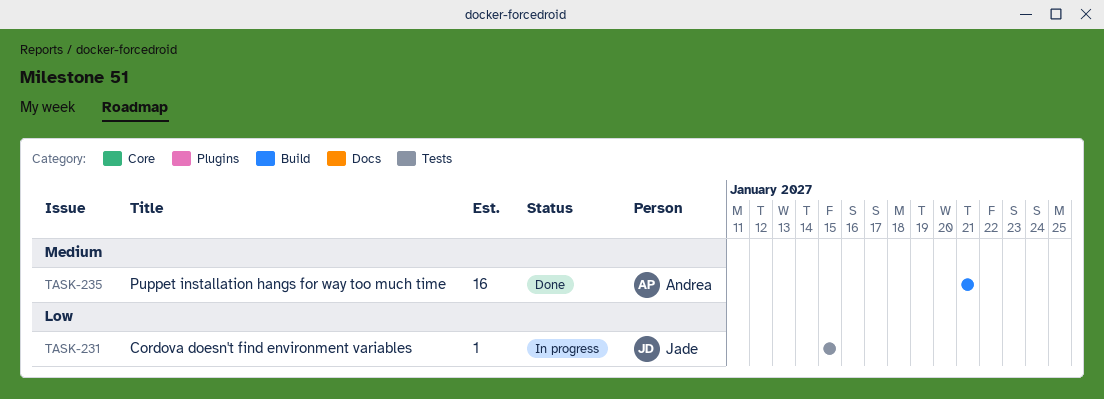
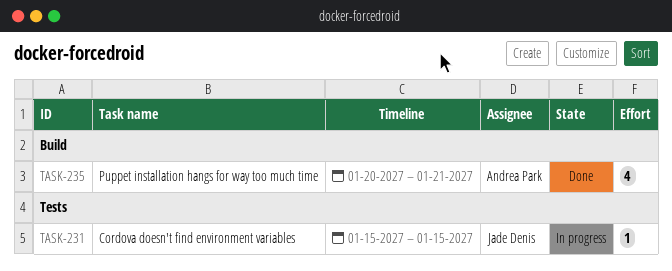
TASK-235, estimate: 16 -> 4
TASK-235, start: Jan 21 -> Jan 20

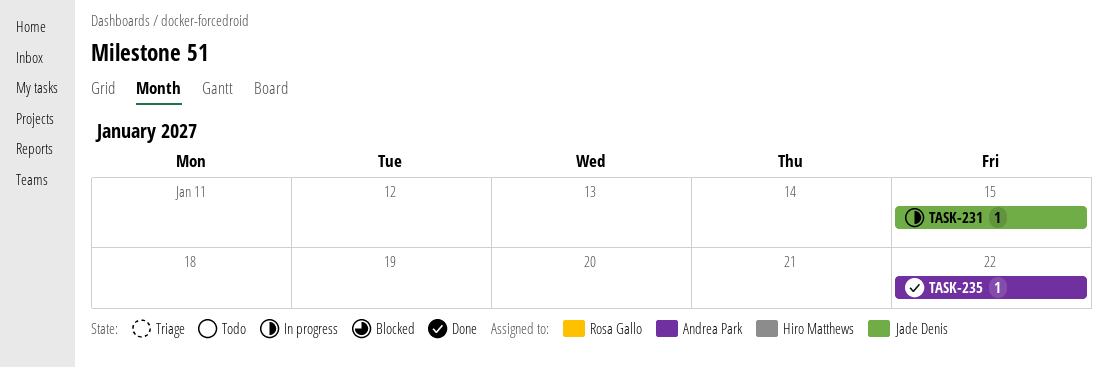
TASK-235, estimate: 4 -> 1
TASK-235, start: Jan 20 -> Jan 22
TASK-235, due: Jan 21 -> Jan 22

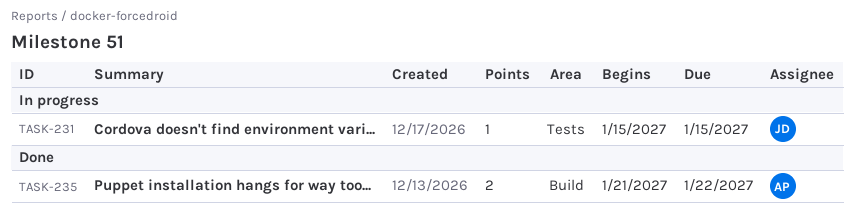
TASK-235, estimate: 1 -> 2
TASK-235, start: Jan 22 -> Jan 21

